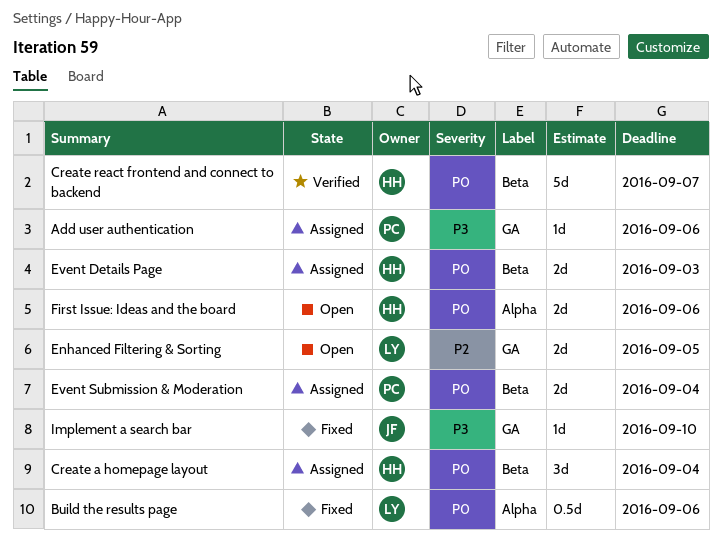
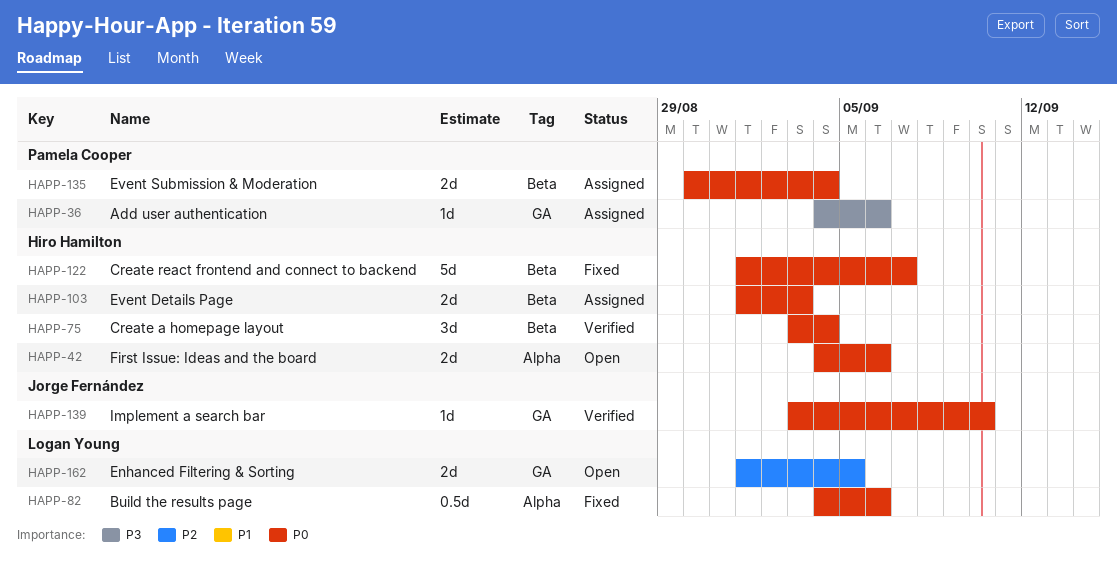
Create a homepage layout, status: Assigned -> Verified
Create react frontend and connect to backend, status: Verified -> Fixed
Implement a search bar, status: Fixed -> Verified
Implement a search bar, priority: P3 -> P0

